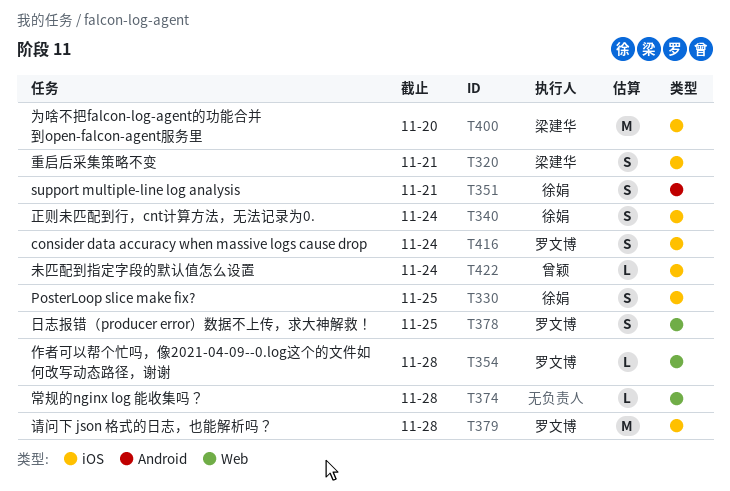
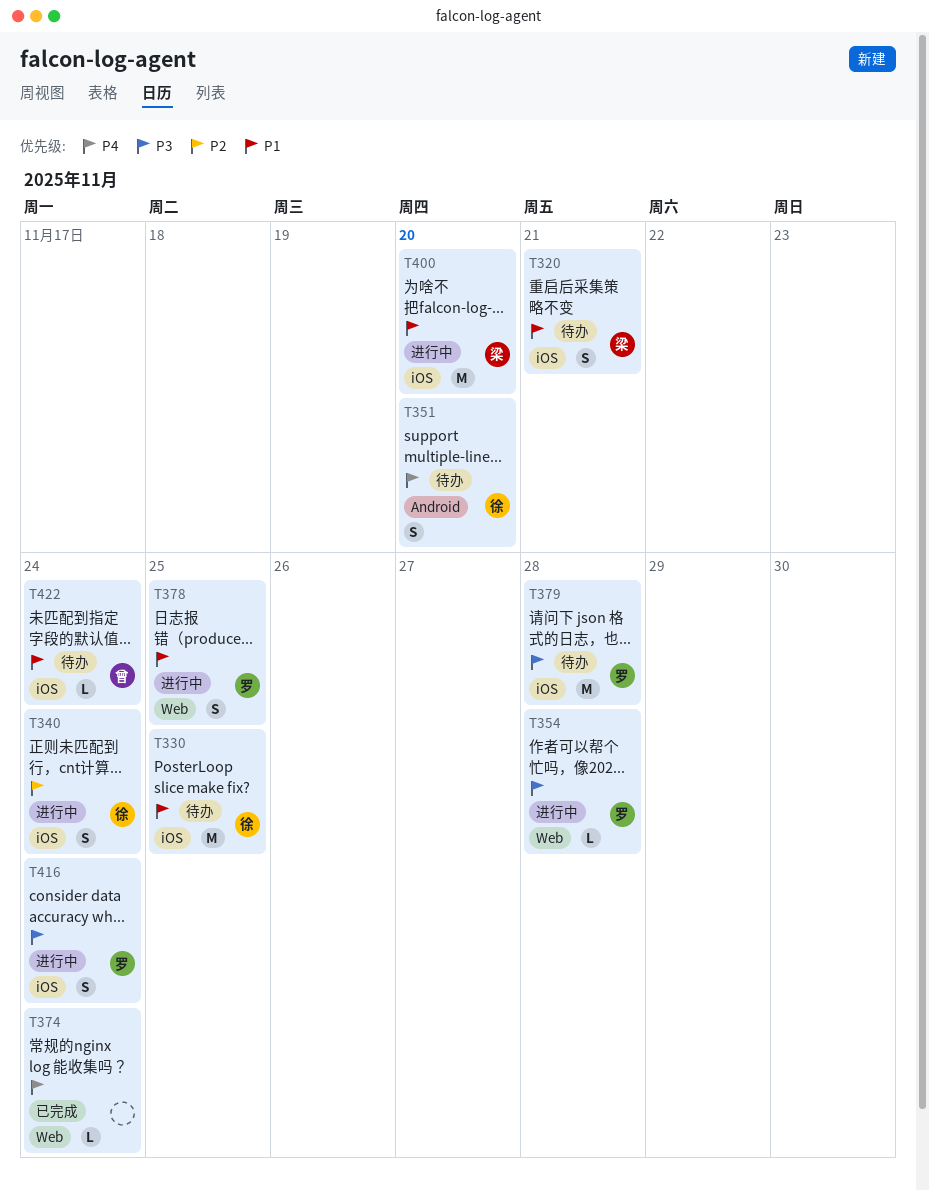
T330, estimate: S -> M
T351, due: Nov 21 -> Nov 20
T374, due: Nov 28 -> Nov 24

